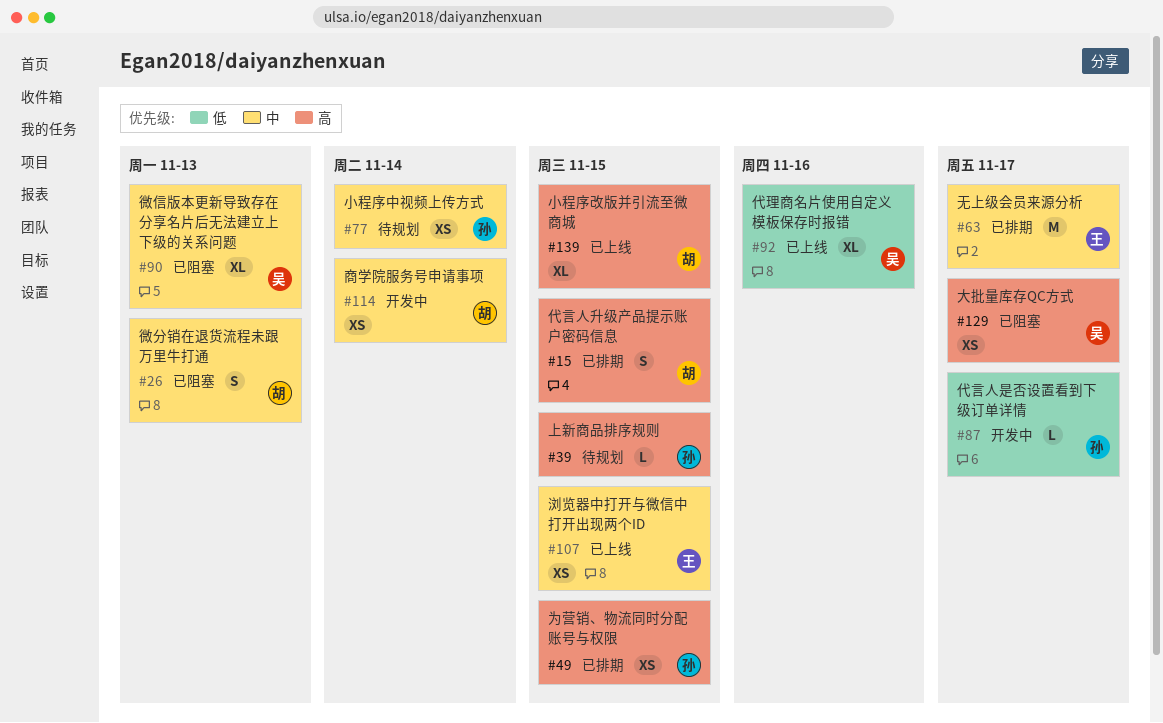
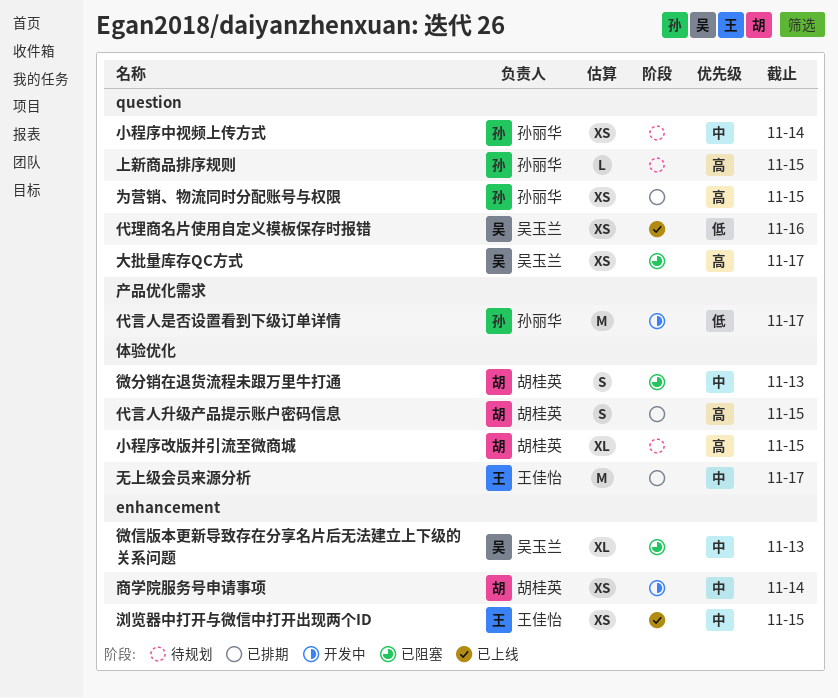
代理商名片使用自定义模板保存时报错, estimate: XL -> XS
代言人是否设置看到下级订单详情, estimate: L -> M
小程序改版并引流至微商城, status: 已上线 -> 待规划

